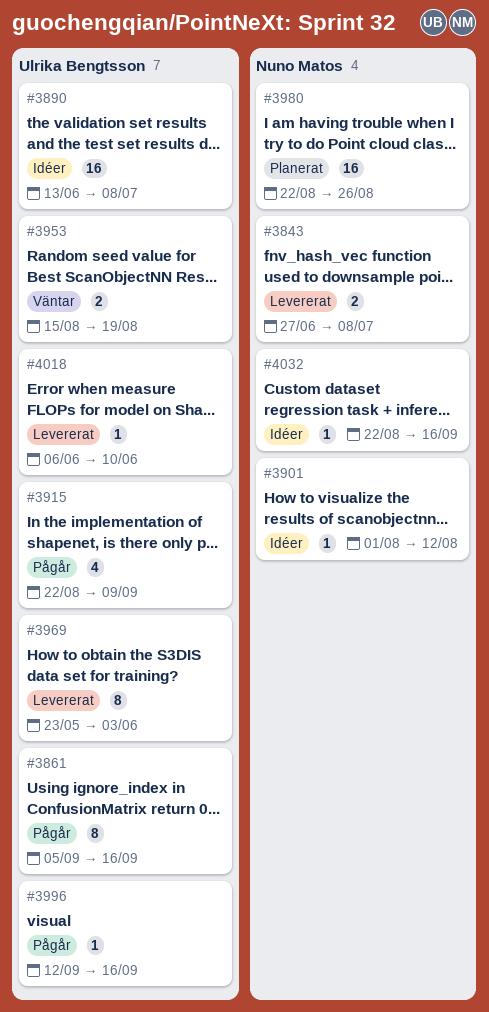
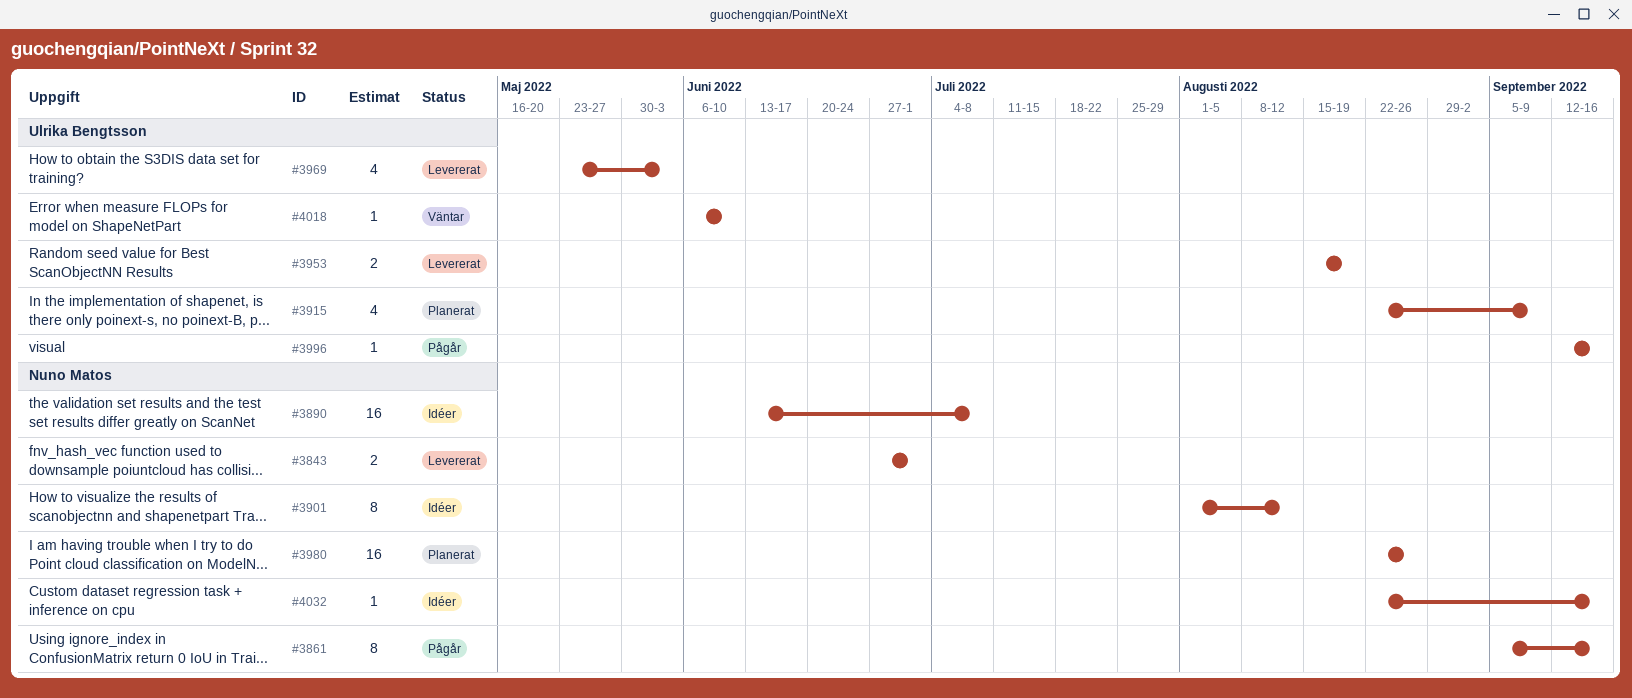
#3843, due: Jul 8 -> Jul 1
#3861, owner: Ulrika Bengtsson -> Nuno Matos
#3890, owner: Ulrika Bengtsson -> Nuno Matos
#3901, estimate: 1 -> 8
#3915, status: Pågår -> Planerat
#3953, status: Väntar -> Levererat
#3969, estimate: 8 -> 4
#4018, status: Levererat -> Väntar

